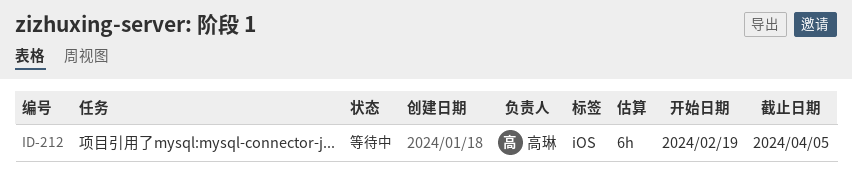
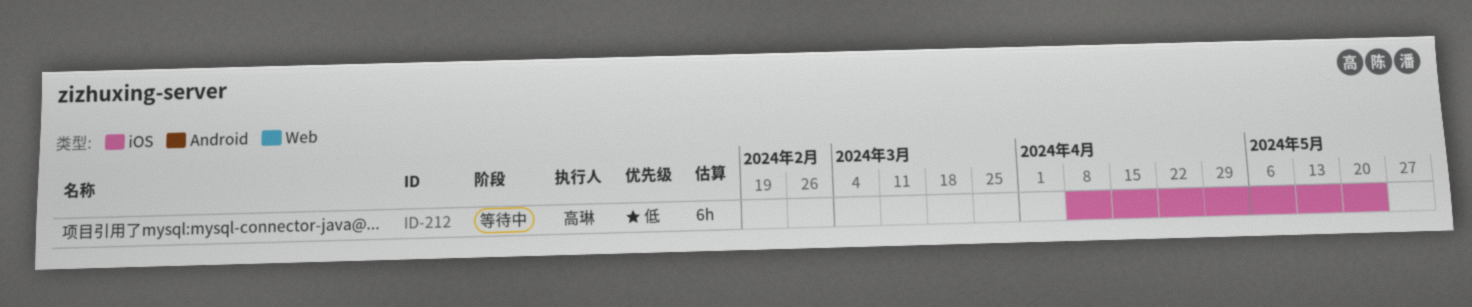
ID-212, start: Feb 19 -> Apr 8
ID-212, due: Apr 5 -> May 24

